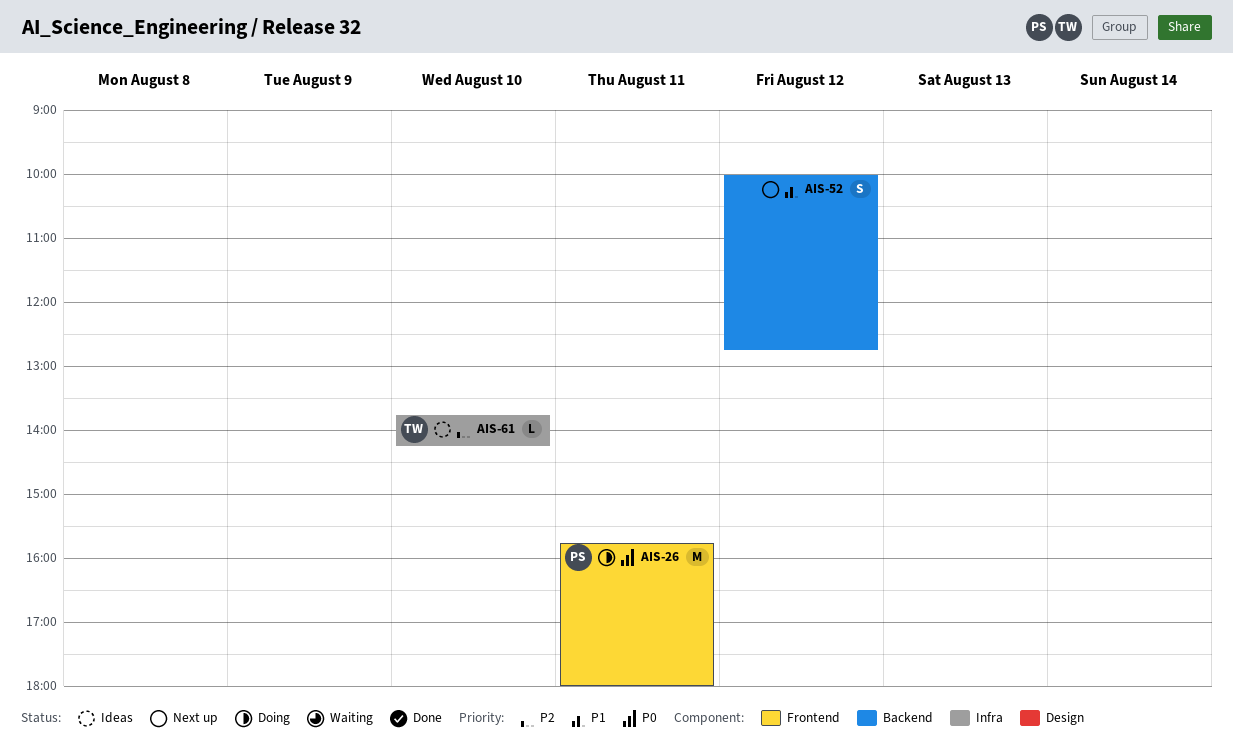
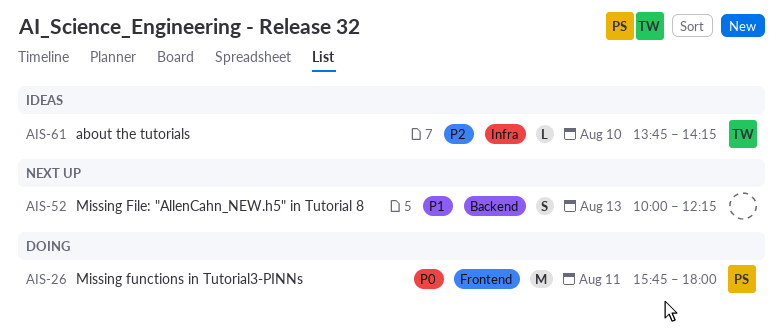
AIS-52, day: Aug 12 -> Aug 13
AIS-52, ends: 12:45 -> 12:15

